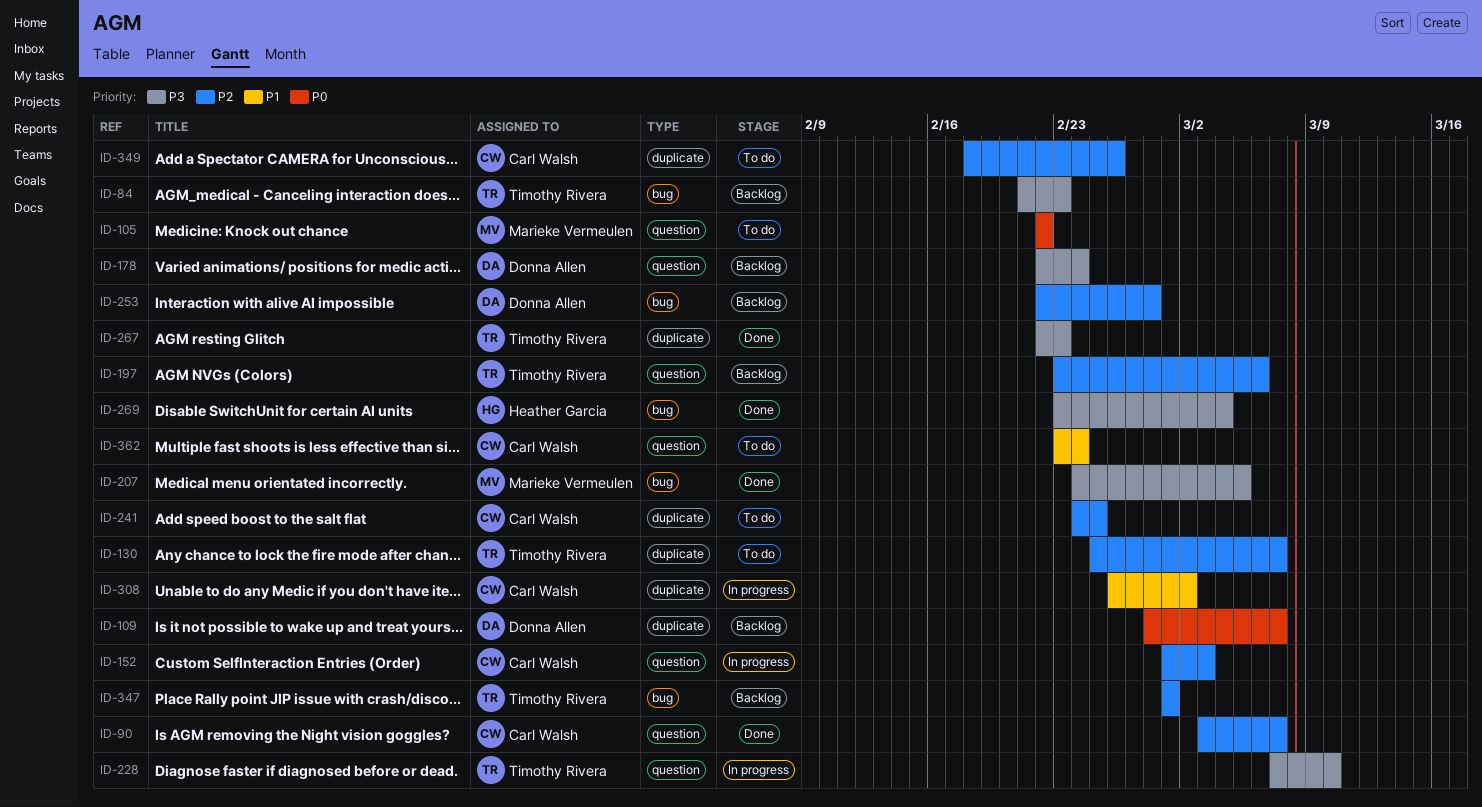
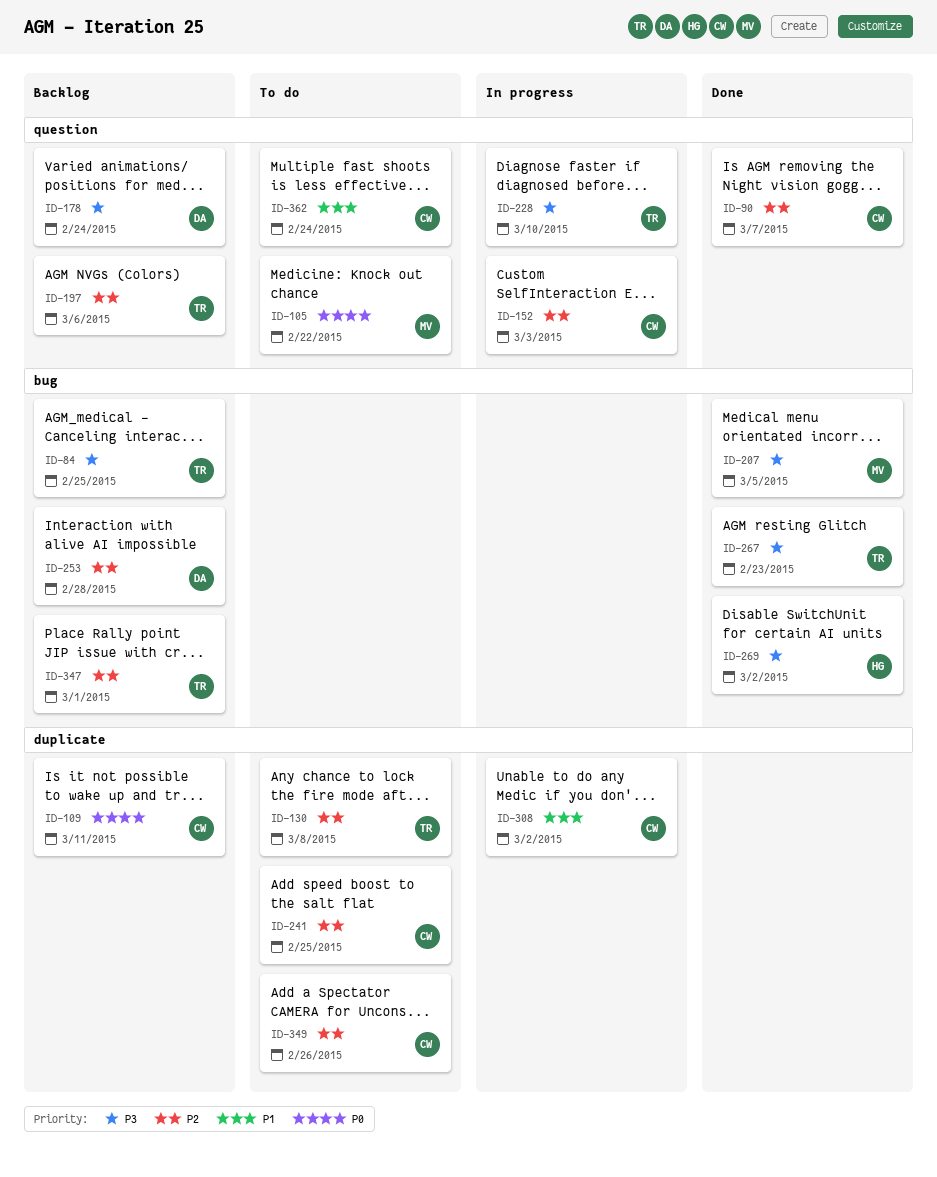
ID-84, due: Feb 23 -> Feb 25
ID-109, owner: Donna Allen -> Carl Walsh
ID-109, due: Mar 7 -> Mar 11
ID-130, due: Mar 7 -> Mar 8
ID-267, label: duplicate -> bug
ID-269, due: Mar 4 -> Mar 2

